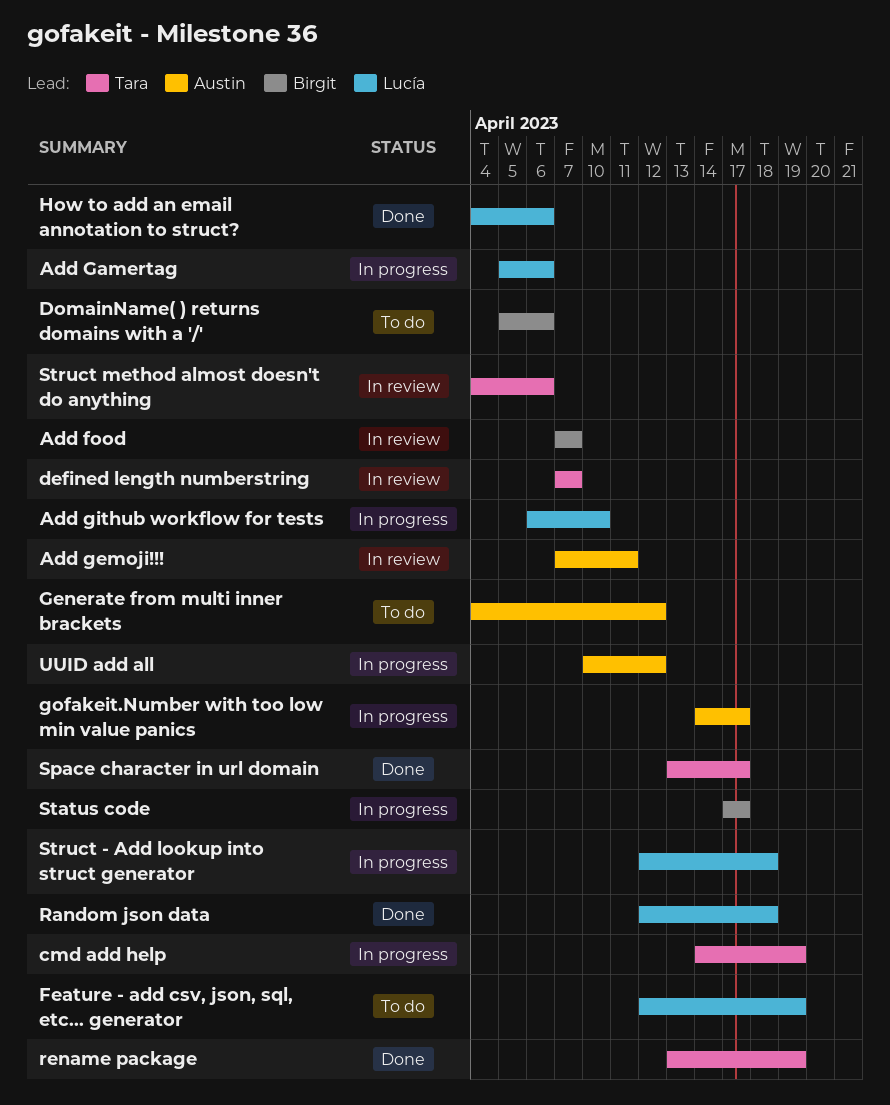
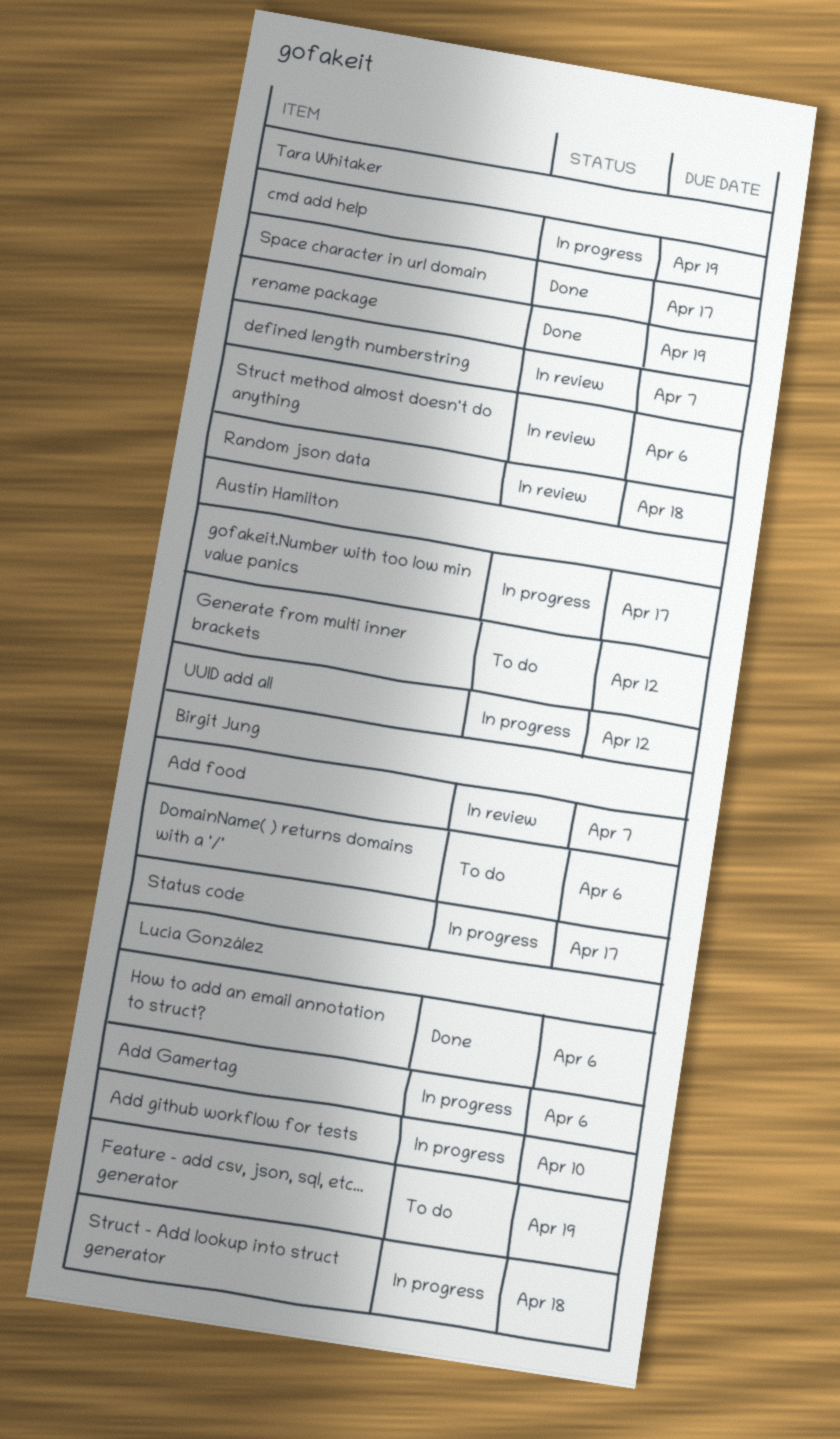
Add gemoji!!!: present -> none
Random json data, status: Done -> In review
Random json data, owner: Lucía González -> Tara Whitaker

